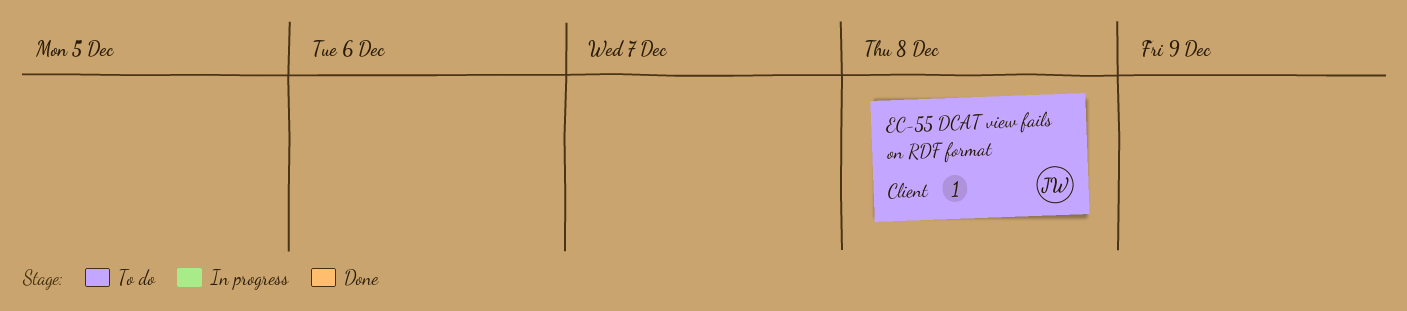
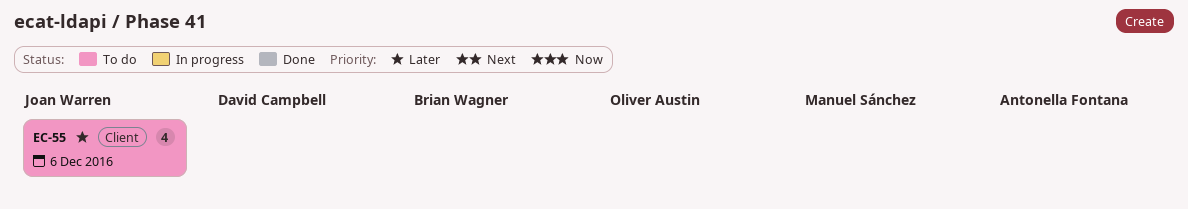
EC-55, estimate: 1 -> 4
EC-55, due: Dec 8 -> Dec 6

